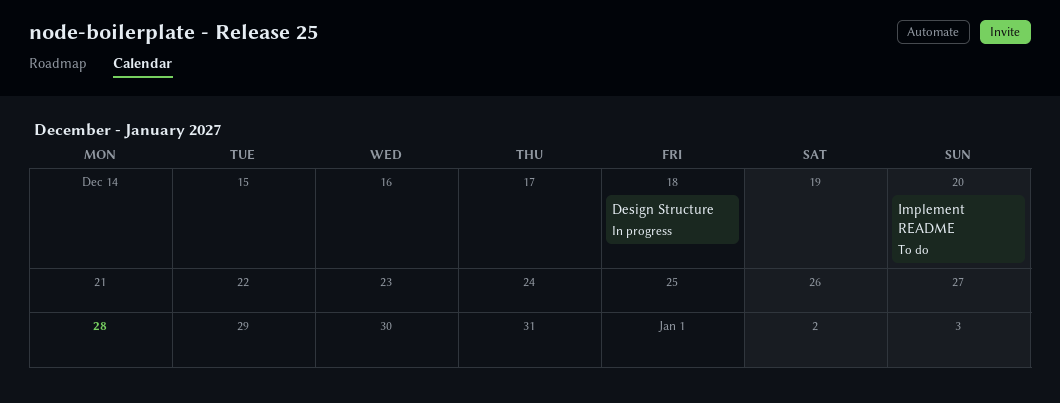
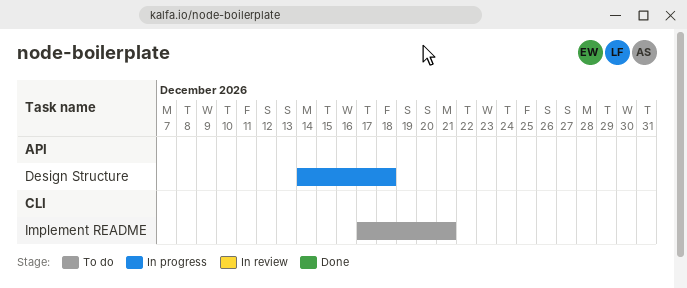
Implement README, due: Dec 20 -> Dec 21

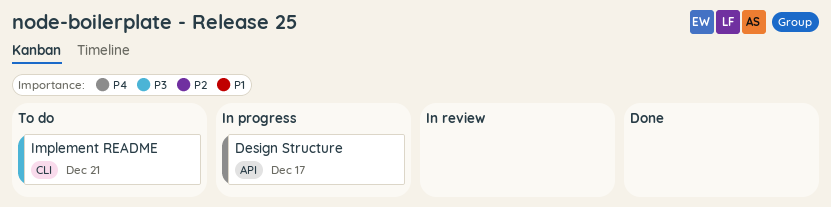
Design Structure, due: Dec 18 -> Dec 17

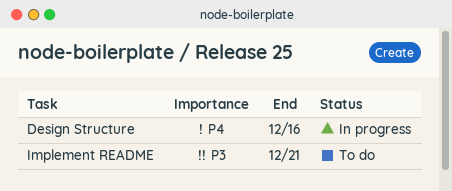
Design Structure, due: Dec 17 -> Dec 16

